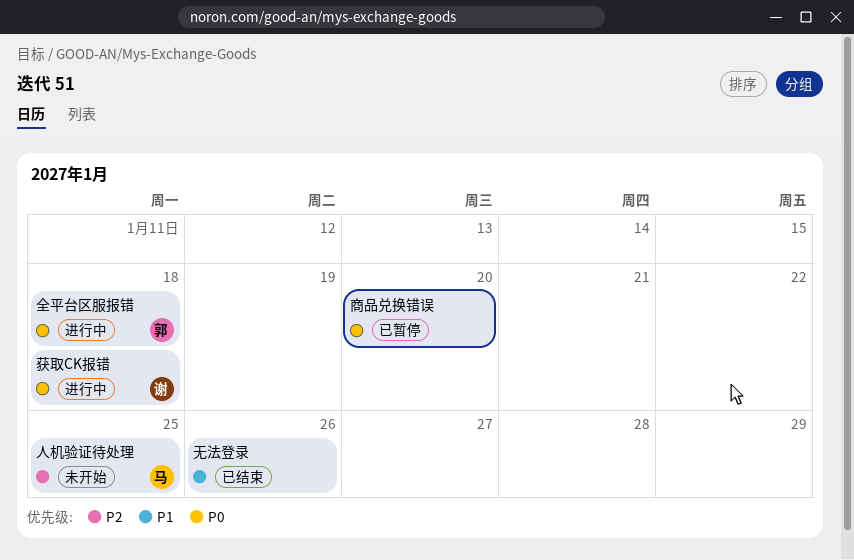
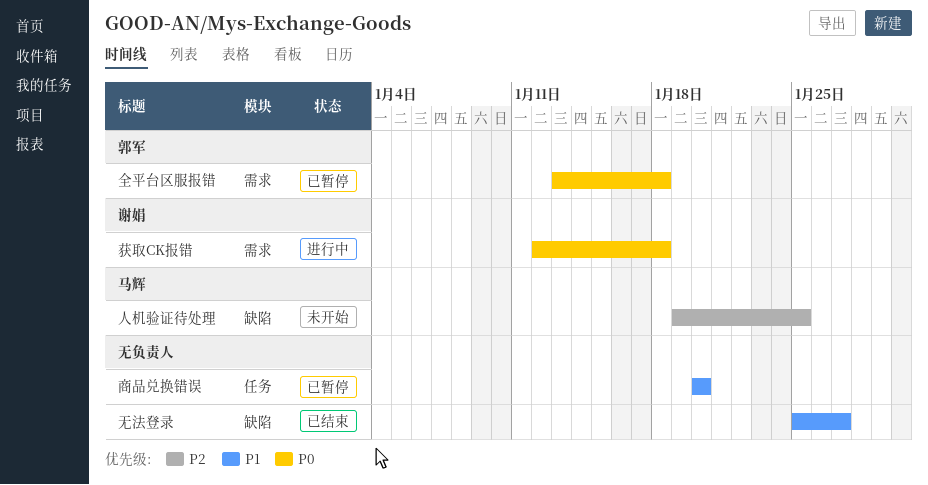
全平台区服报错, status: 进行中 -> 已暂停
商品兑换错误, priority: P0 -> P1
无法登录, due: Jan 26 -> Jan 27

